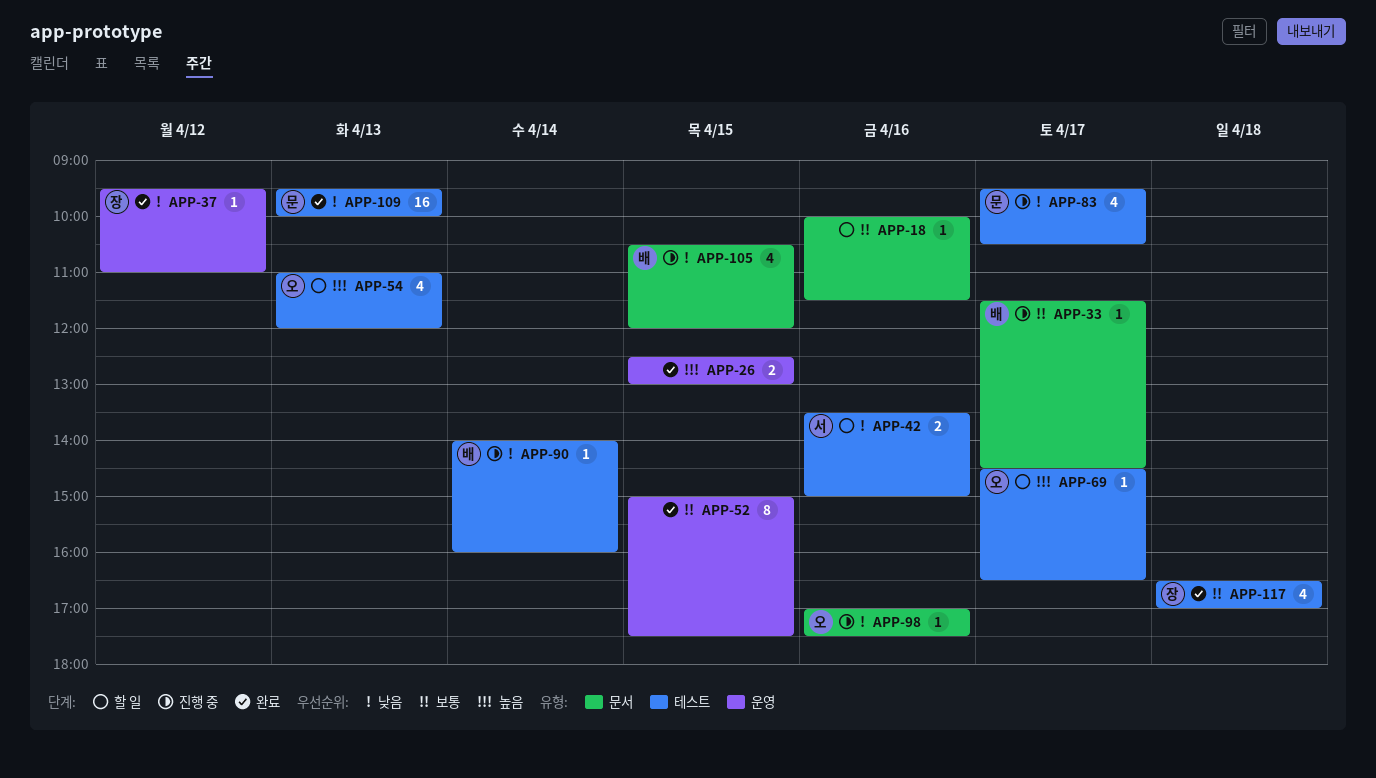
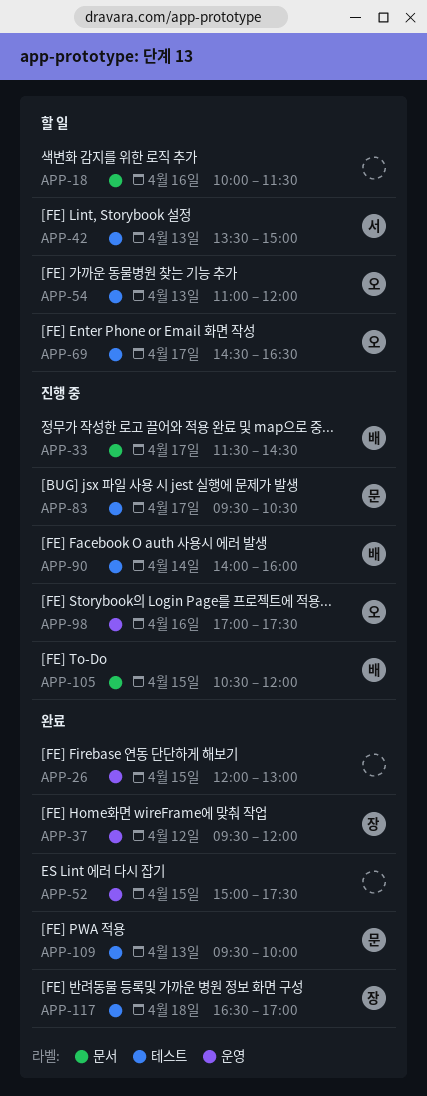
APP-26, begins: 12:30 -> 12:00
APP-37, ends: 11:00 -> 12:00
APP-42, day: Apr 16 -> Apr 13
APP-98, label: 문서 -> 운영

